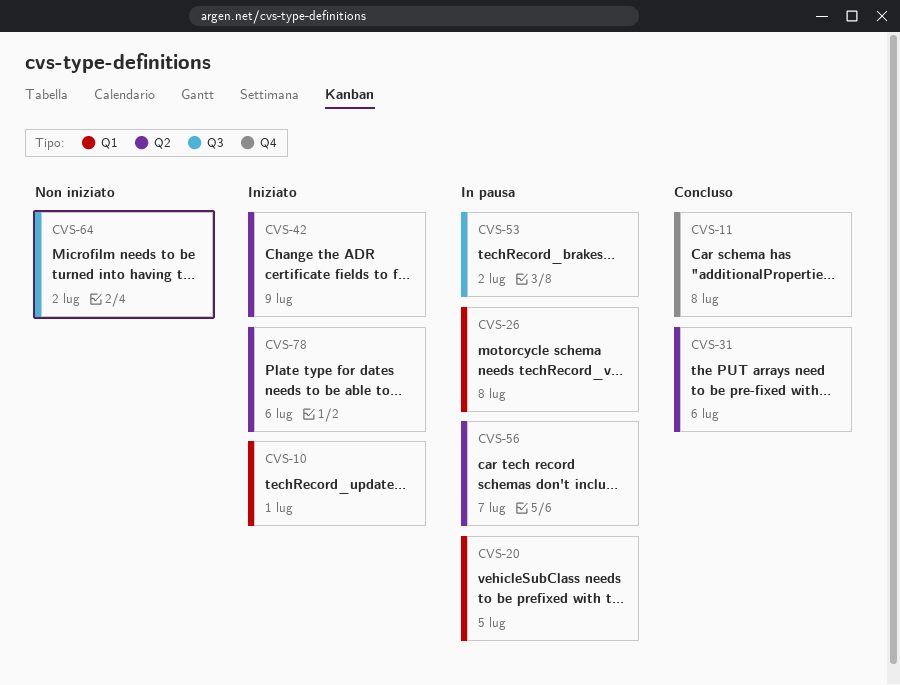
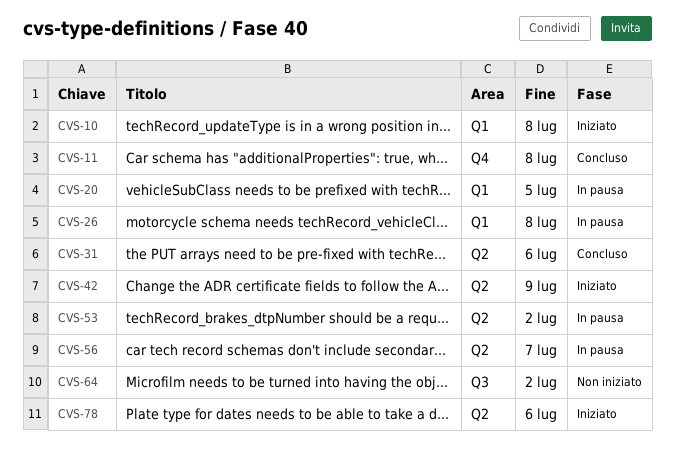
CVS-10, due: Jul 1 -> Jul 8
CVS-53, label: Q3 -> Q2

